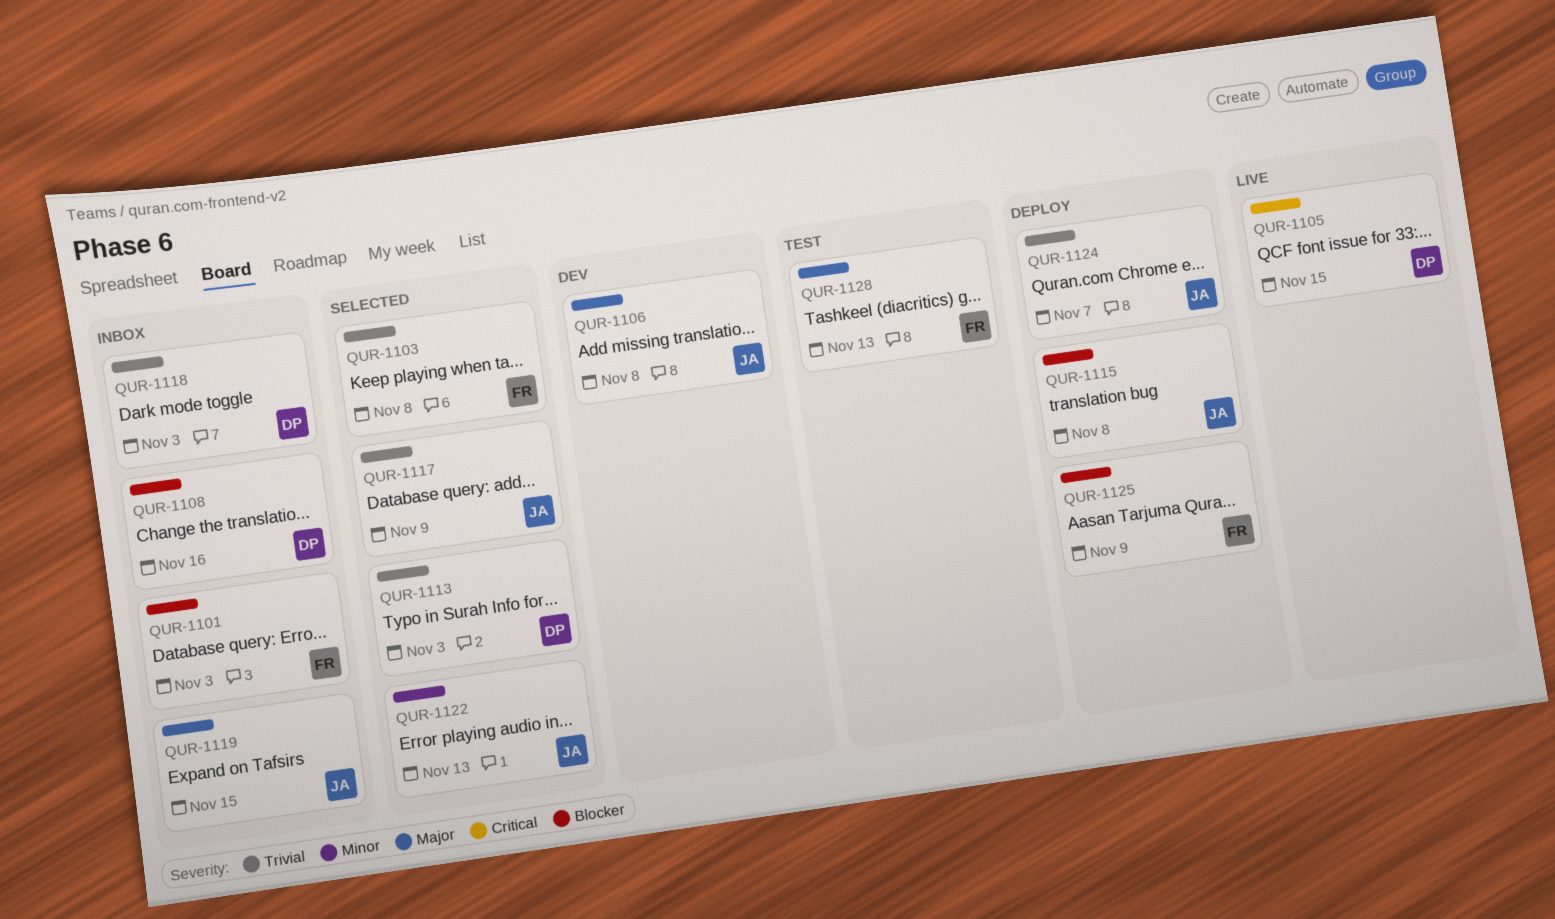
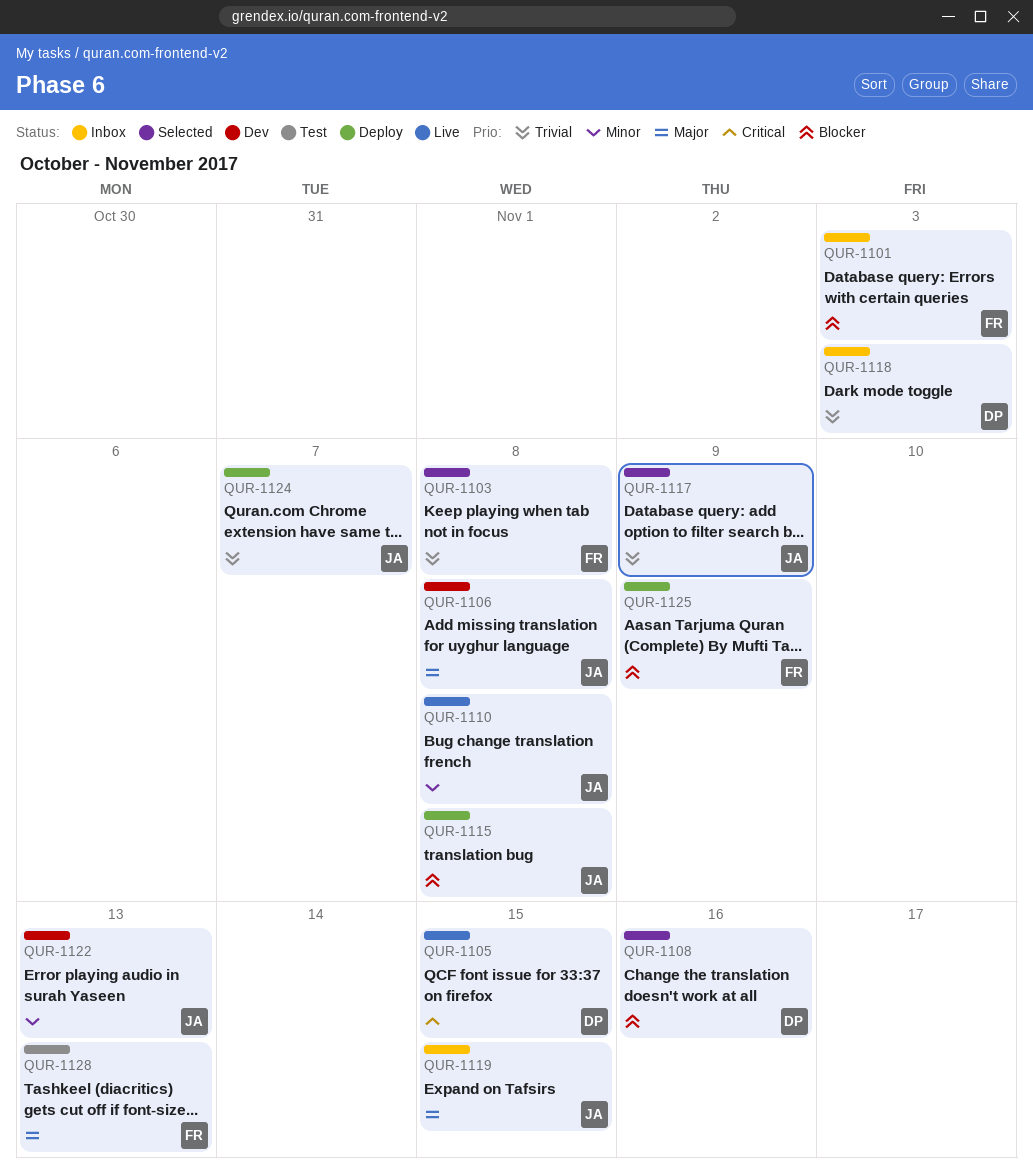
QUR-1108, status: Inbox -> Selected
QUR-1110: none -> present
QUR-1113: present -> none
QUR-1122, status: Selected -> Dev

